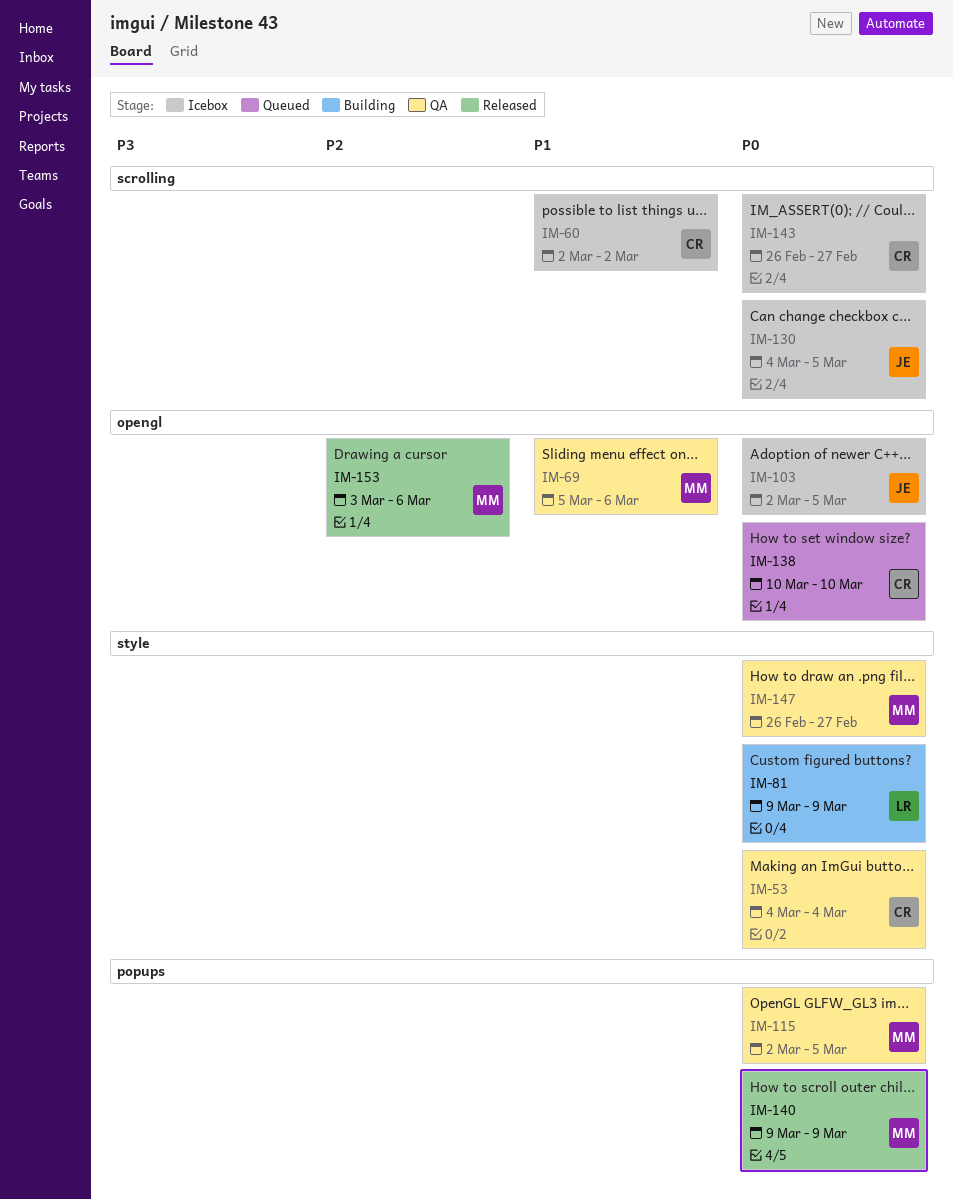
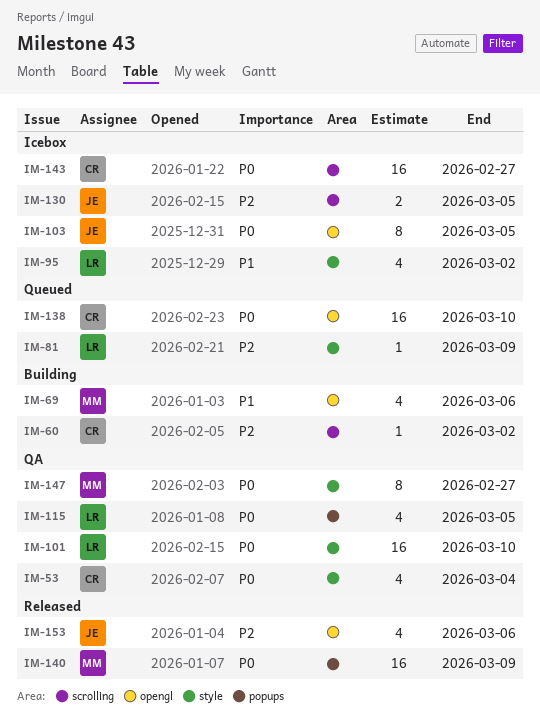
IM-60, status: Icebox -> Building
IM-60, priority: P1 -> P2
IM-69, status: QA -> Building
IM-81, status: Building -> Queued
IM-81, priority: P0 -> P2
IM-95: none -> present
IM-101: none -> present
IM-115, owner: MM -> LR
IM-130, priority: P0 -> P2
IM-153, owner: MM -> JE

